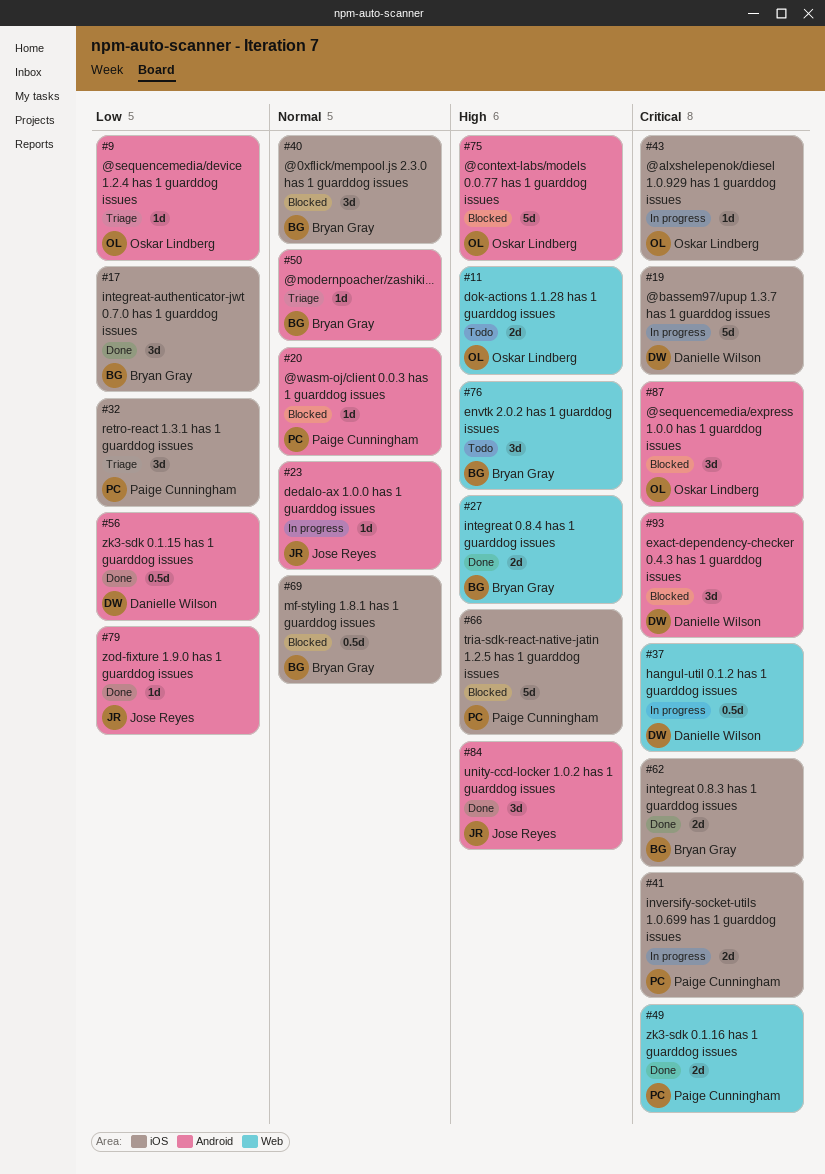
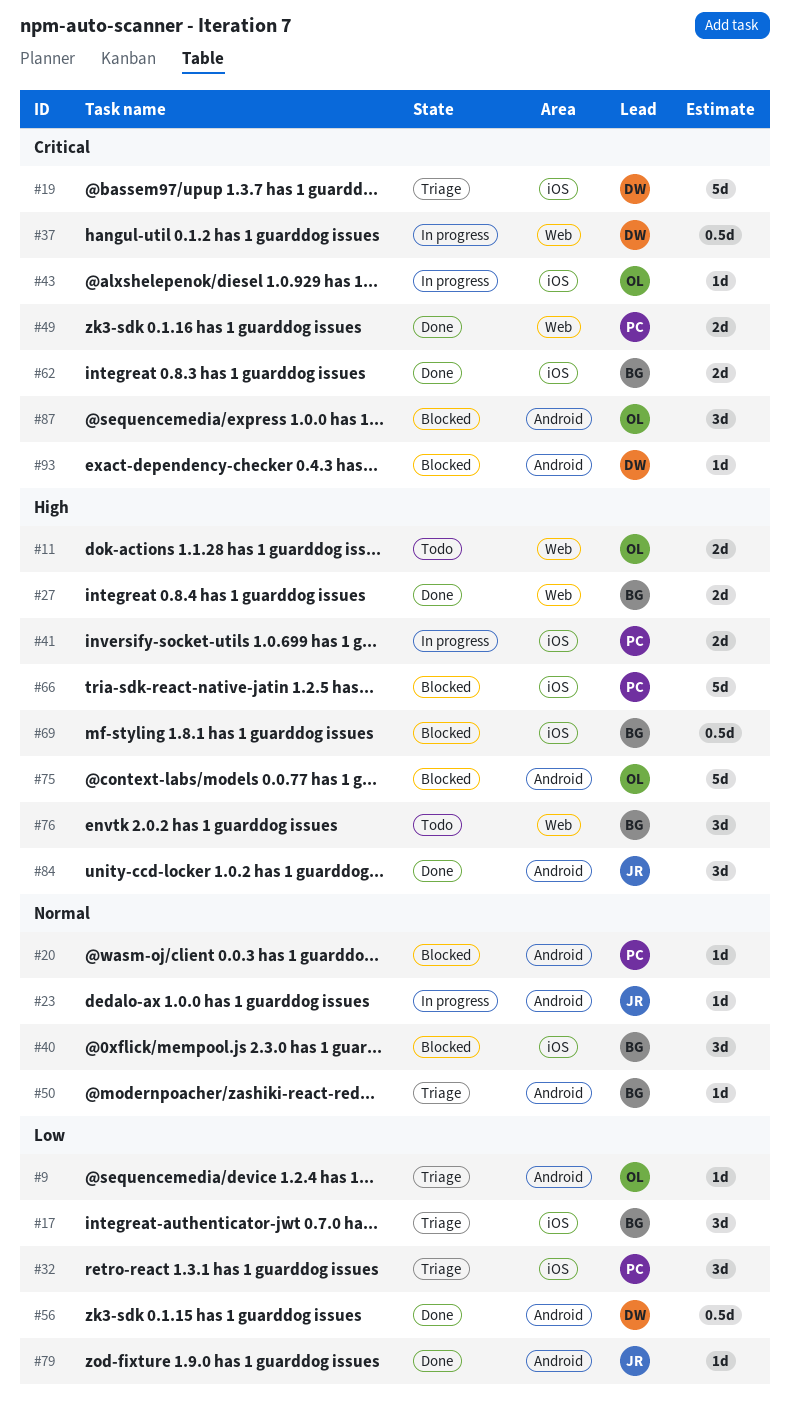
#17, status: Done -> Triage
#19, status: In progress -> Triage
#41, priority: Critical -> High
#69, priority: Normal -> High
#93, estimate: 3d -> 1d

